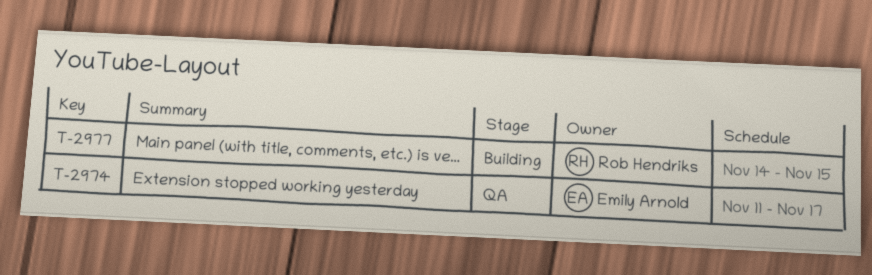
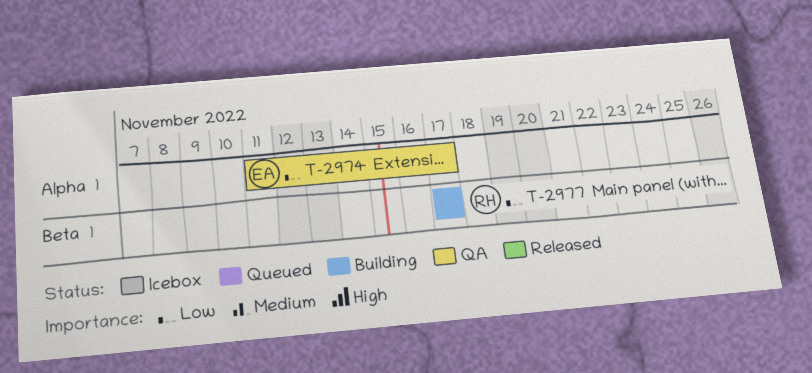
T-2977, start: Nov 14 -> Nov 17
T-2977, due: Nov 15 -> Nov 17

